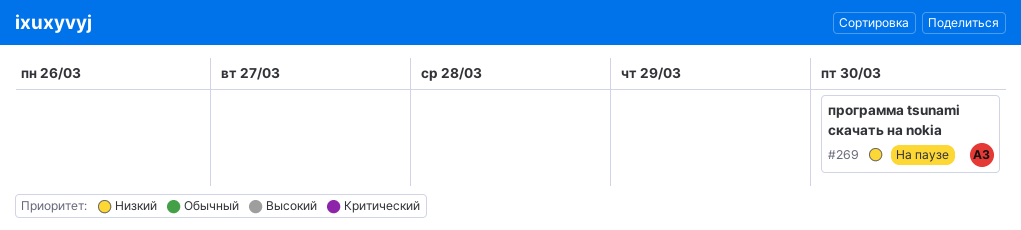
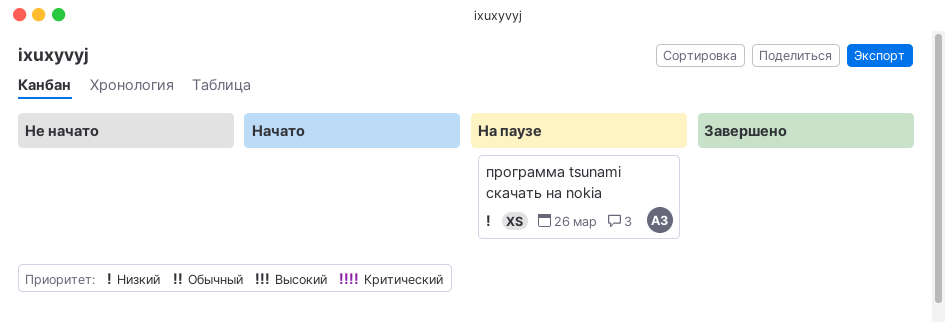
программа tsunami скачать на nokia, due: Mar 30 -> Mar 26

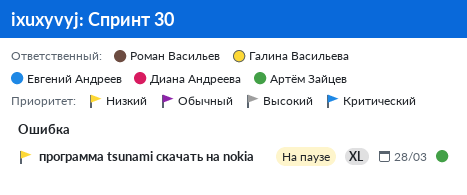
программа tsunami скачать на nokia, estimate: XS -> XL
программа tsunami скачать на nokia, due: Mar 26 -> Mar 28

